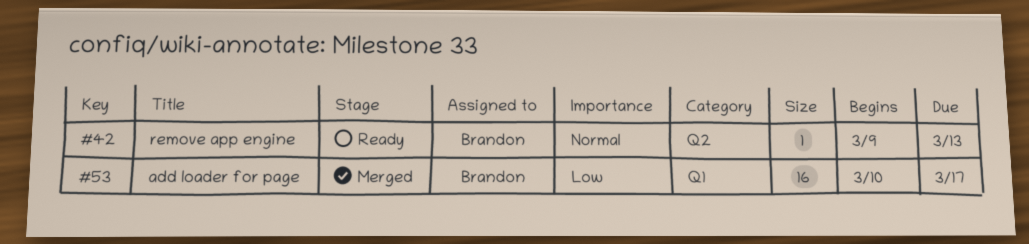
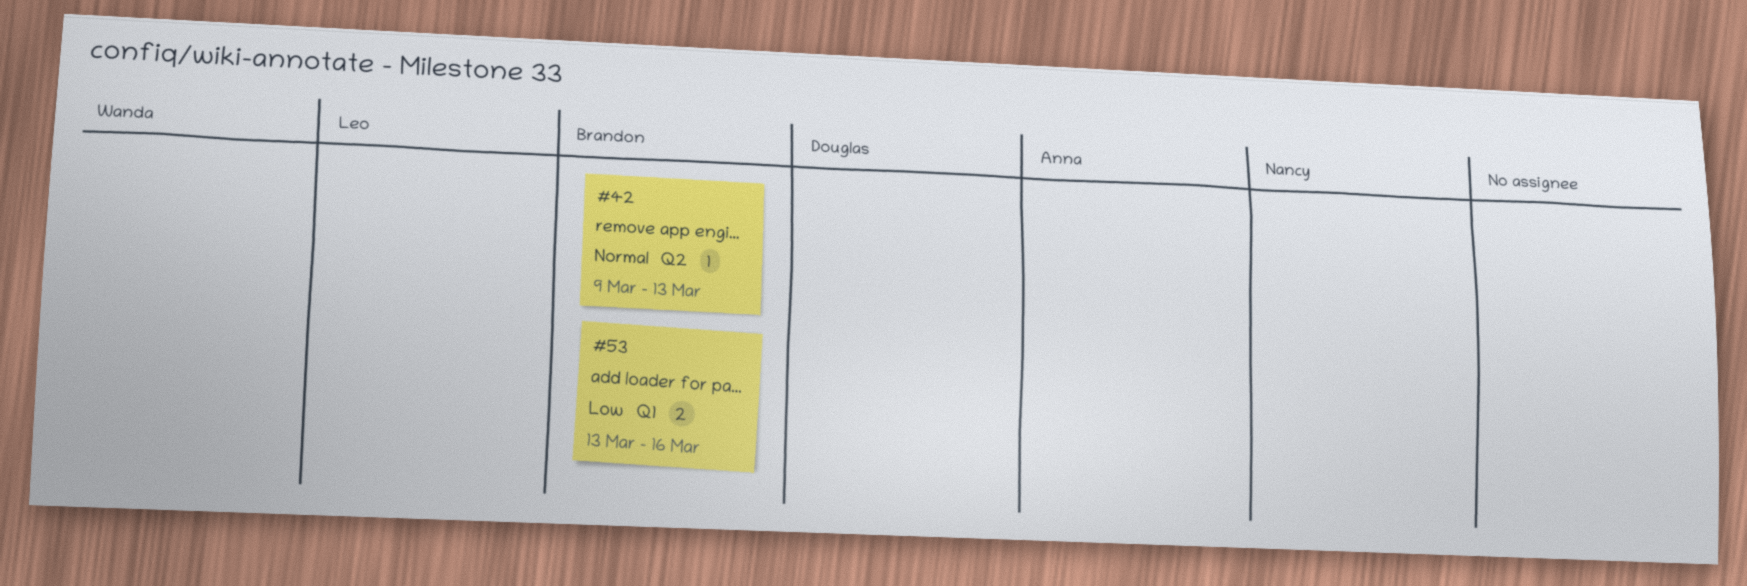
#53, estimate: 16 -> 2
#53, start: Mar 10 -> Mar 13
#53, due: Mar 17 -> Mar 16

